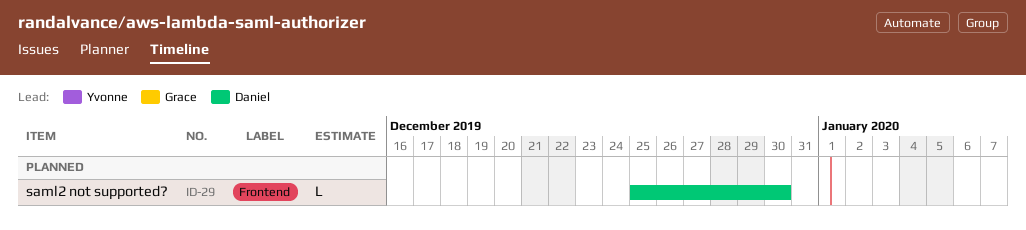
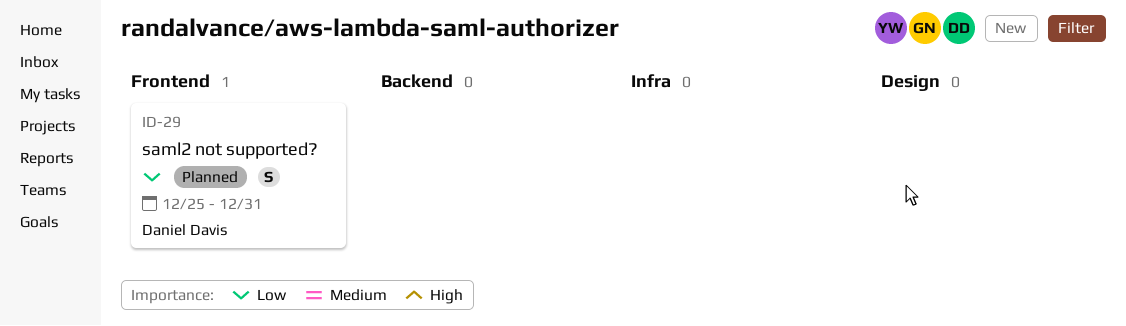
ID-29, estimate: L -> S
ID-29, due: Dec 30 -> Dec 31

